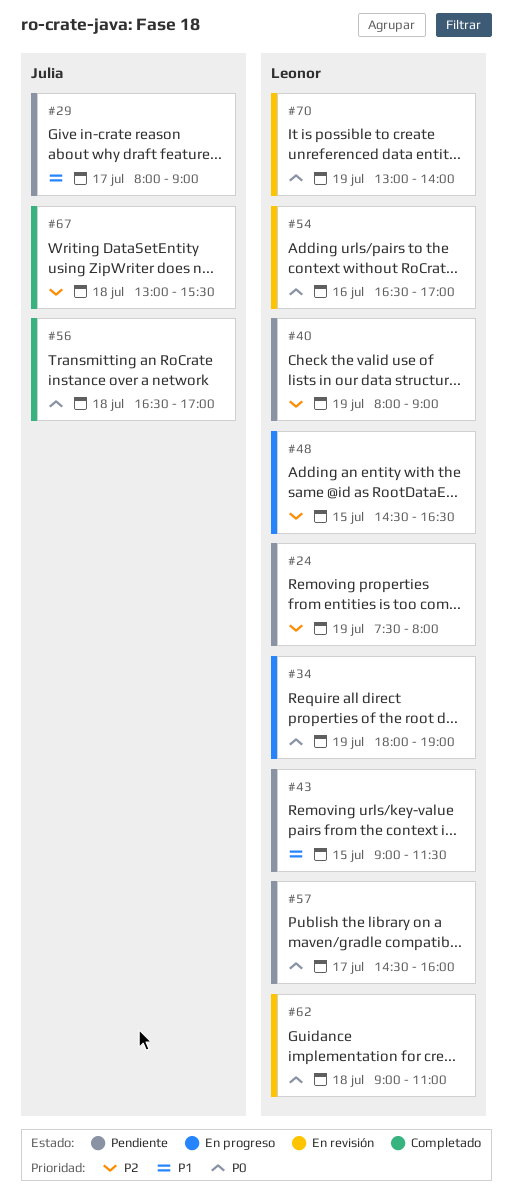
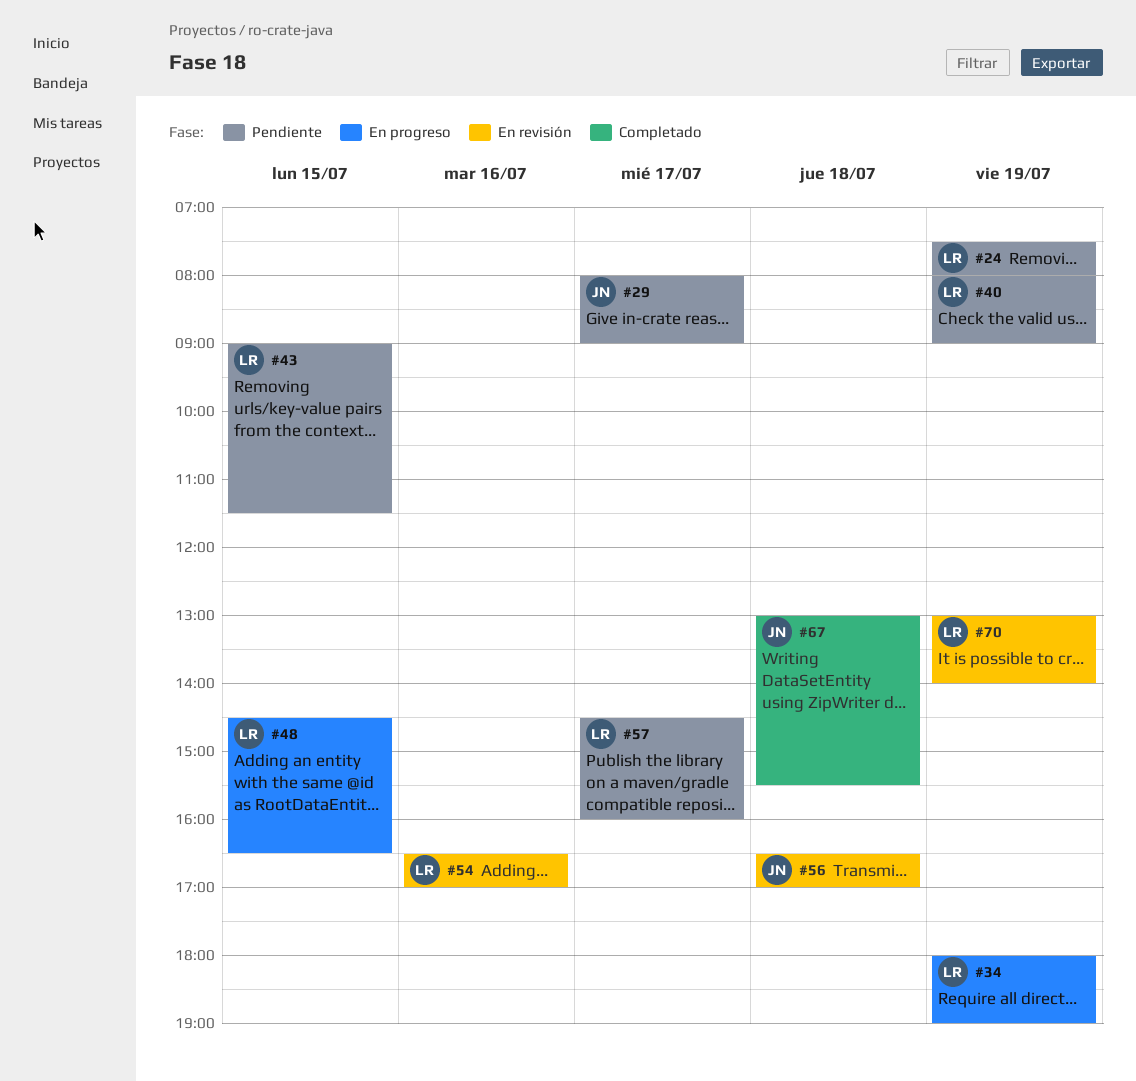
#56, status: Completado -> En revisión
#62: present -> none

